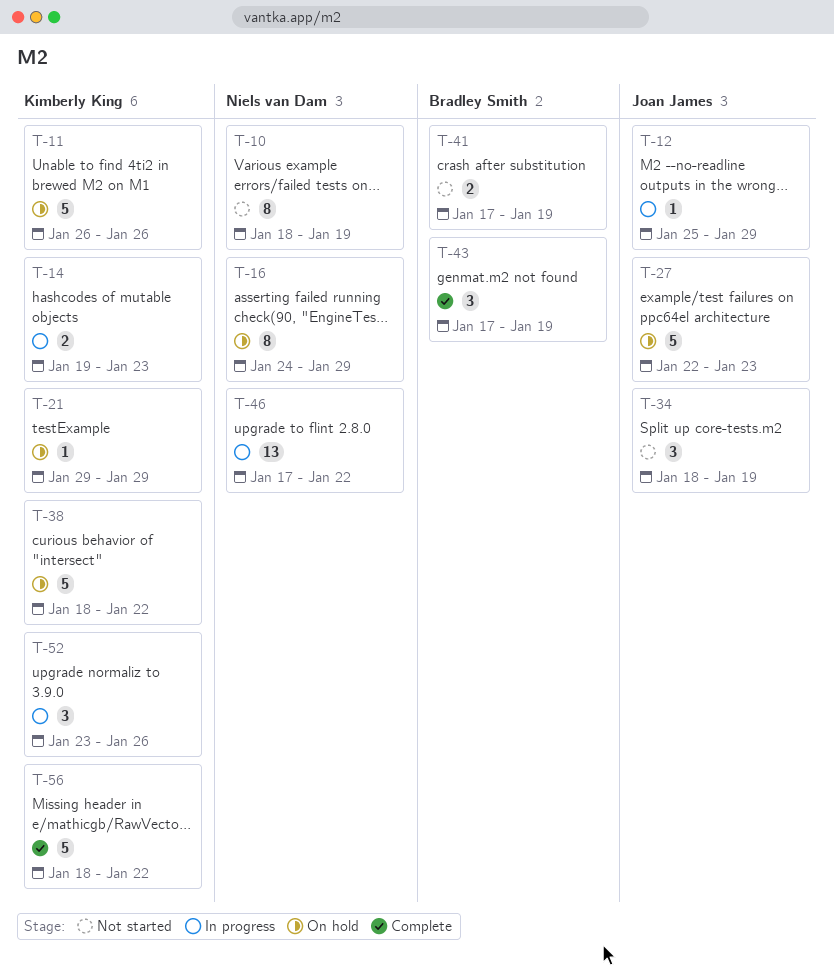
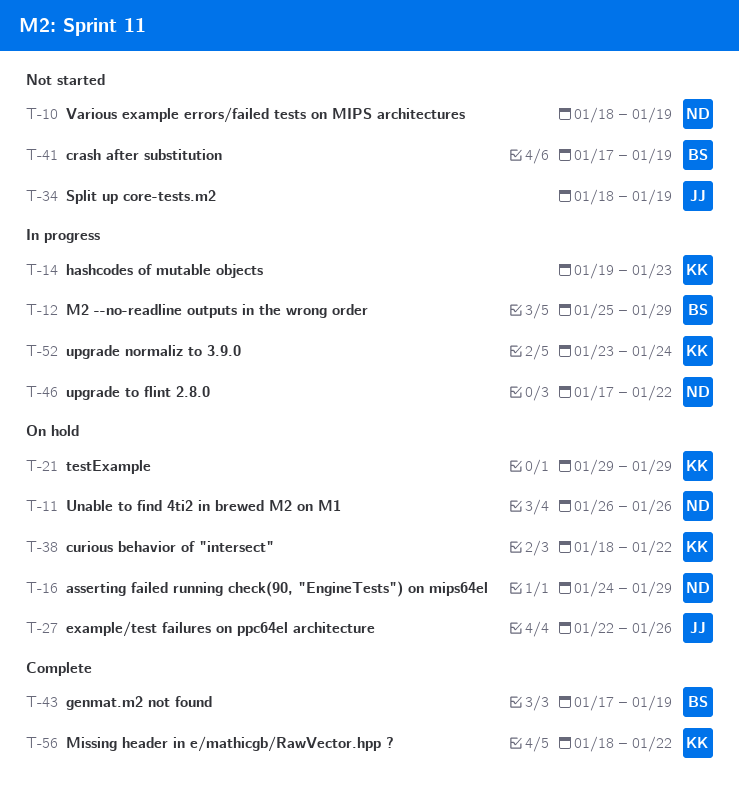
T-11, owner: Kimberly King -> Niels van Dam
T-12, owner: Joan James -> Bradley Smith
T-27, due: Jan 23 -> Jan 26
T-52, due: Jan 26 -> Jan 24

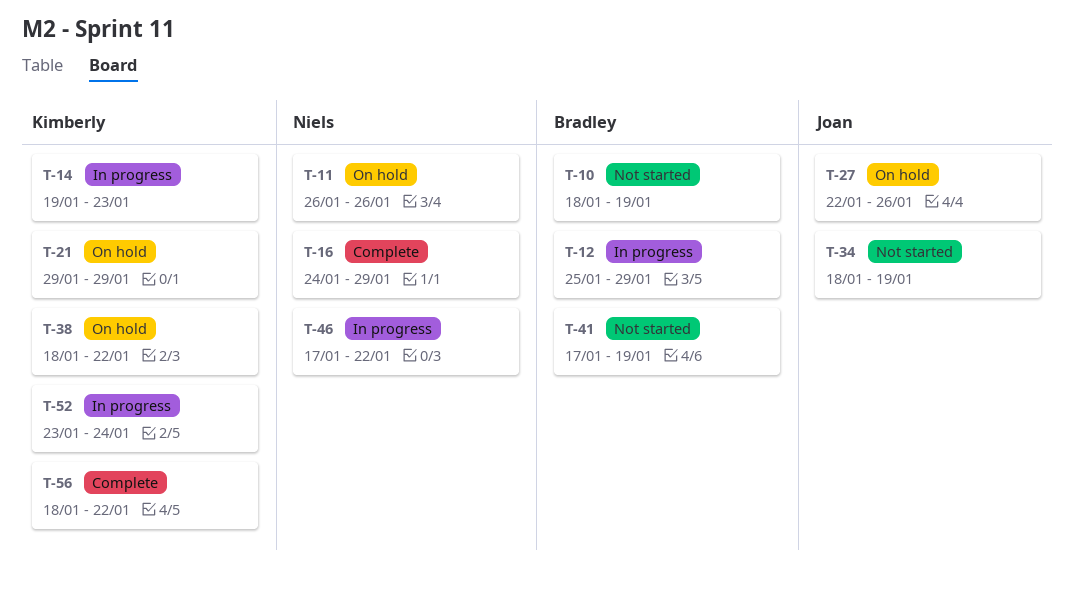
T-10, owner: Niels -> Bradley
T-16, status: On hold -> Complete
T-43: present -> none

